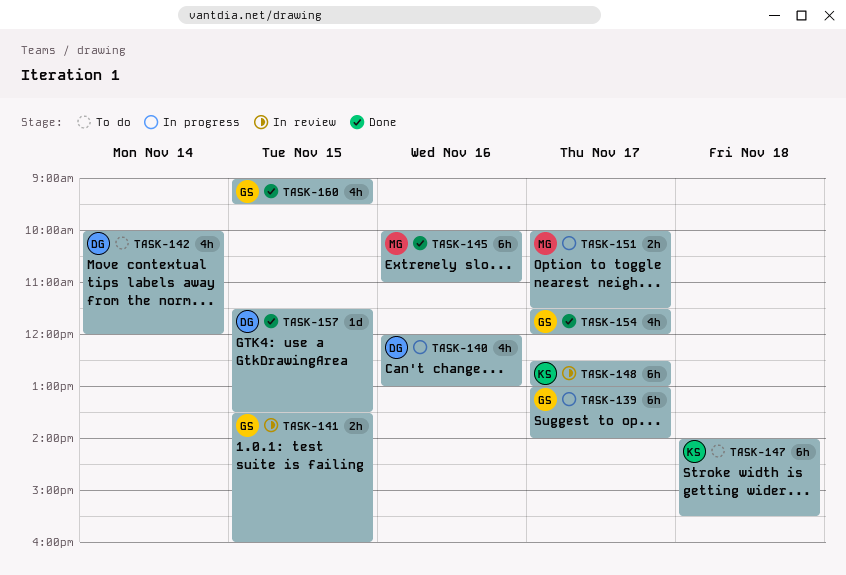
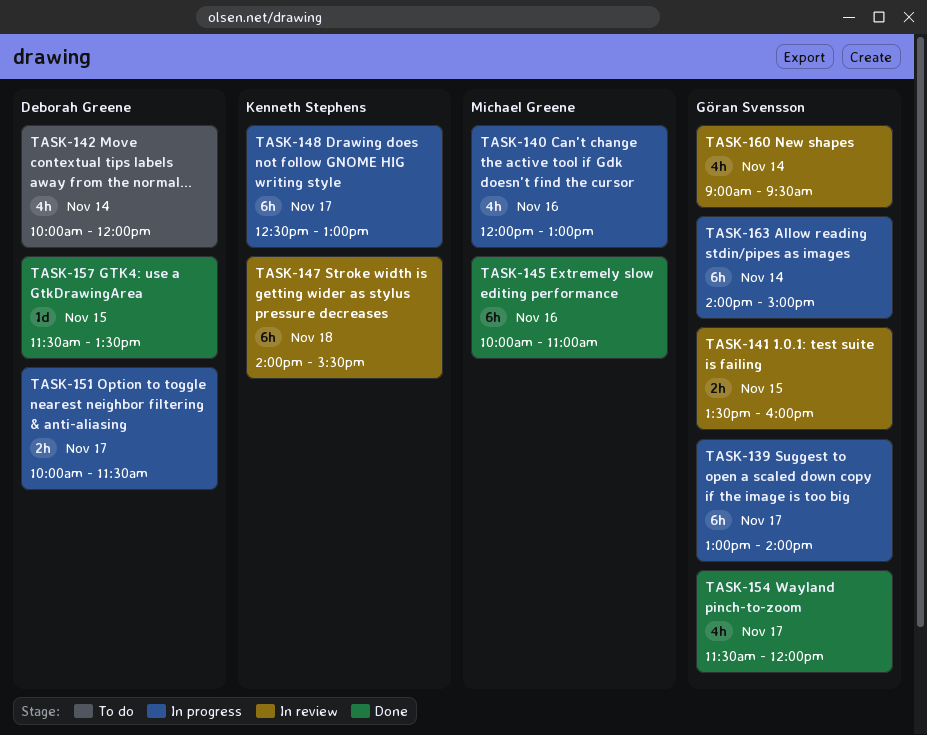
TASK-140, owner: Deborah Greene -> Michael Greene
TASK-147, status: To do -> In review
TASK-148, status: In review -> In progress
TASK-151, owner: Michael Greene -> Deborah Greene
TASK-160, status: Done -> In review
TASK-160, day: Nov 15 -> Nov 14
TASK-163: none -> present

